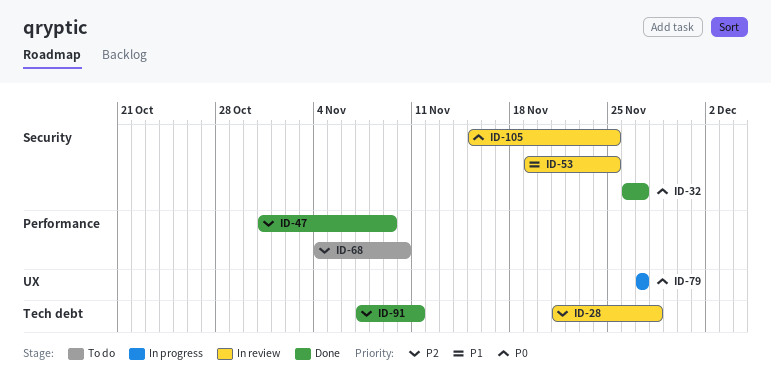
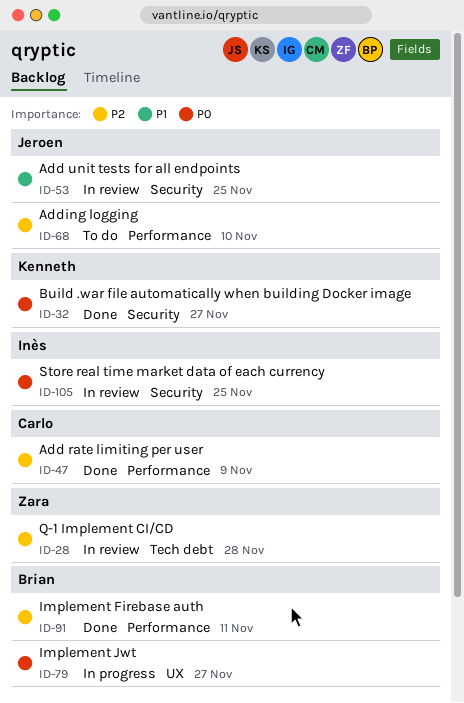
ID-91, label: Tech debt -> Performance

